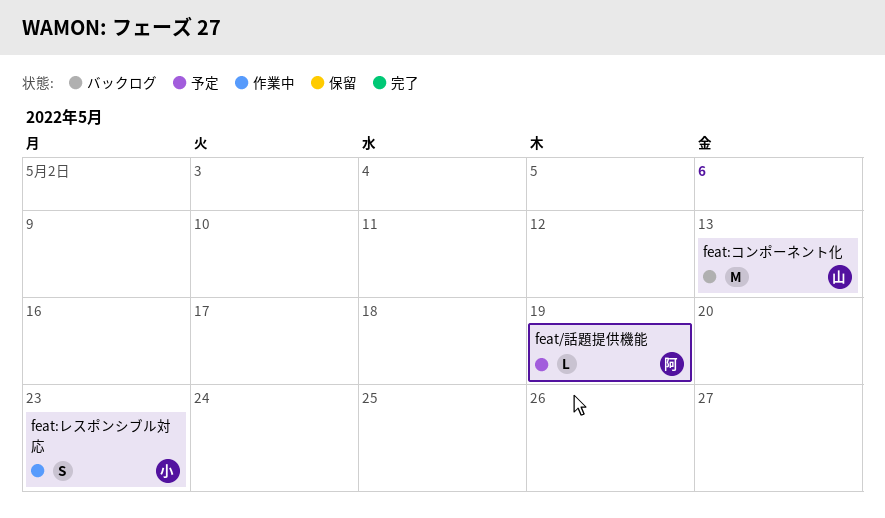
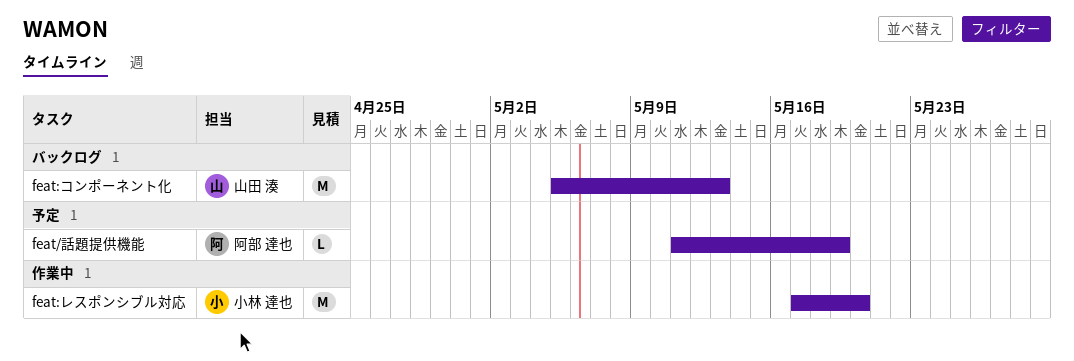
feat:レスポンシブル対応, estimate: S -> M
feat:レスポンシブル対応, due: May 23 -> May 20

